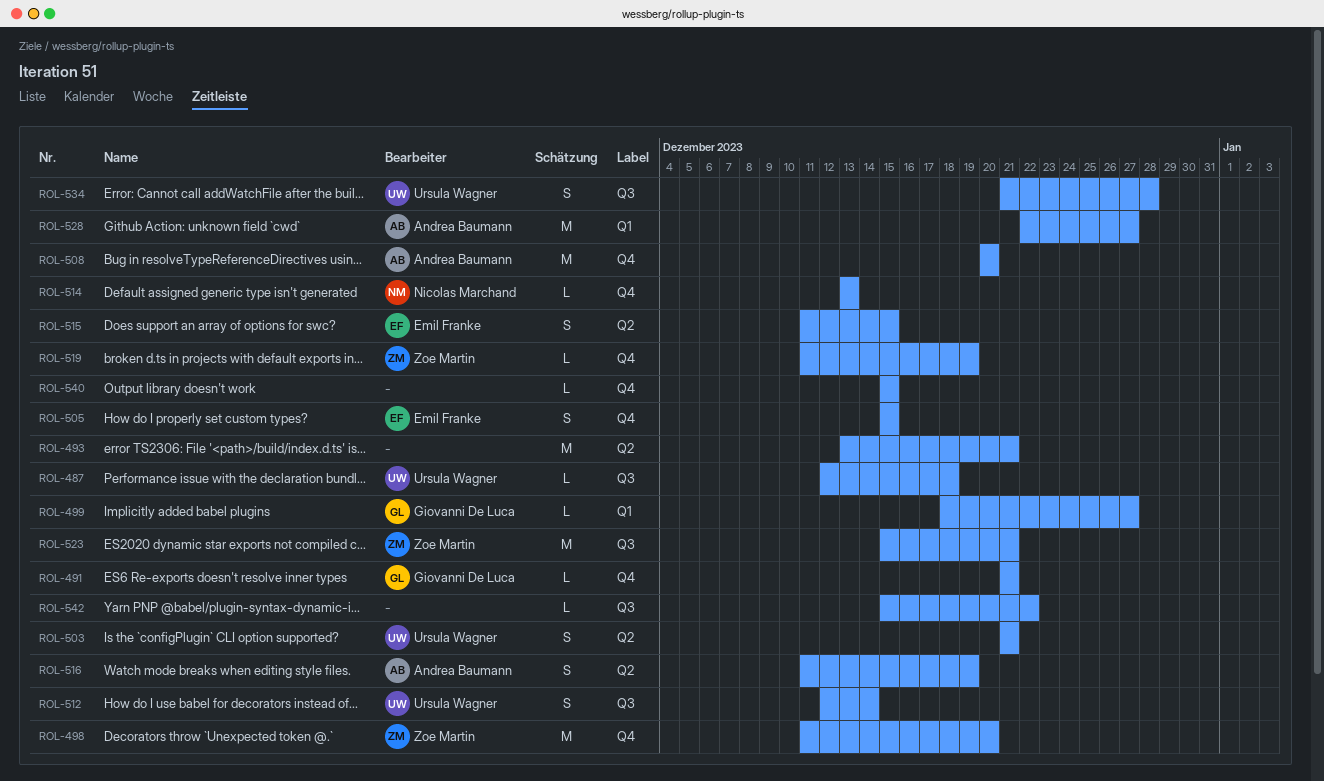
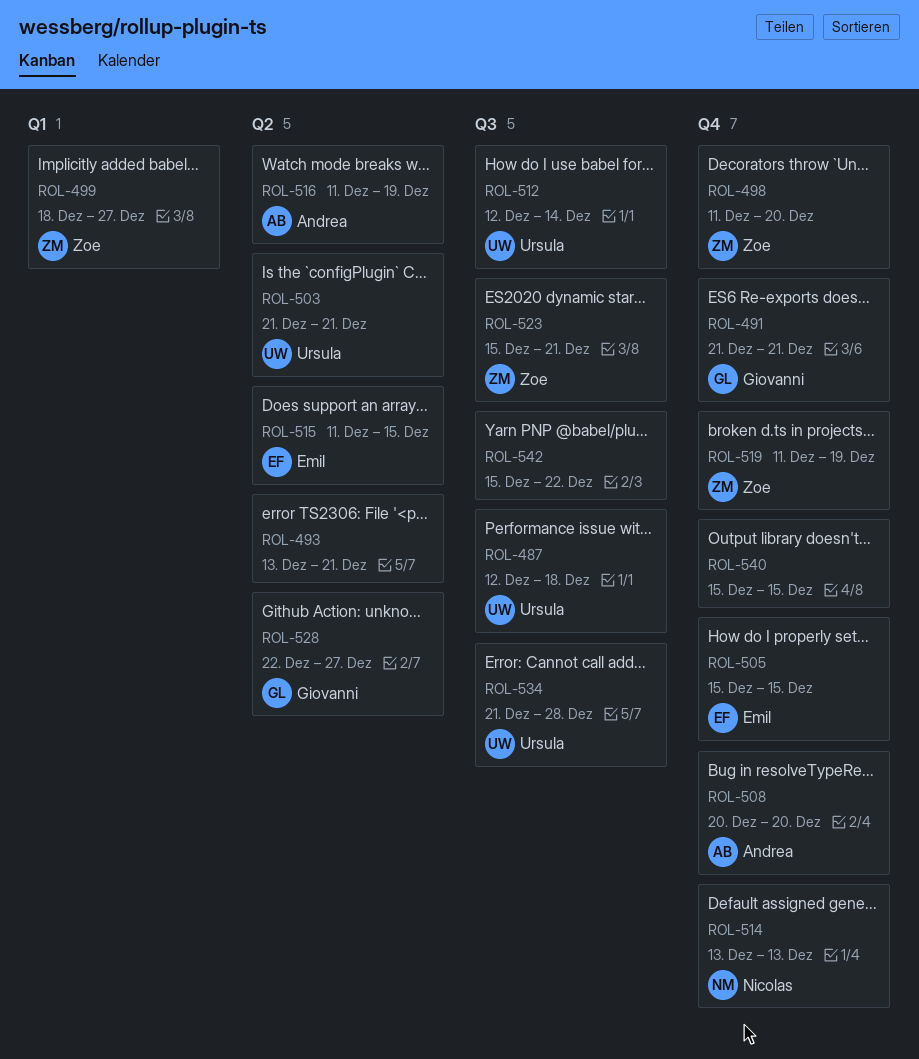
ROL-499, owner: Giovanni De Luca -> Zoe Martin
ROL-528, owner: Andrea Baumann -> Giovanni De Luca
ROL-528, label: Q1 -> Q2

